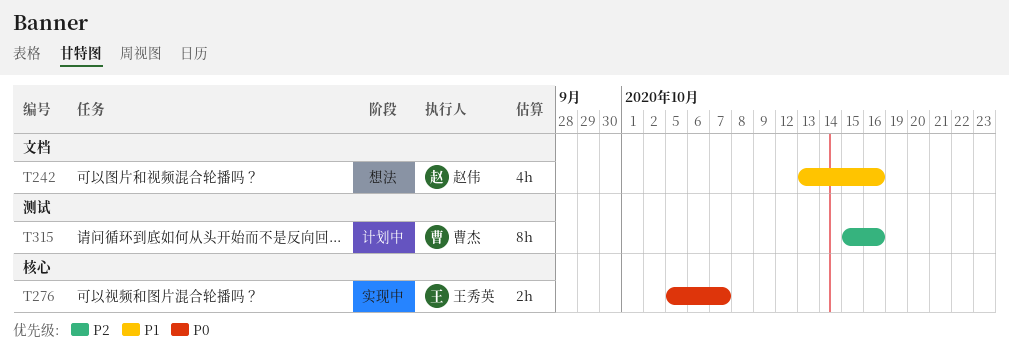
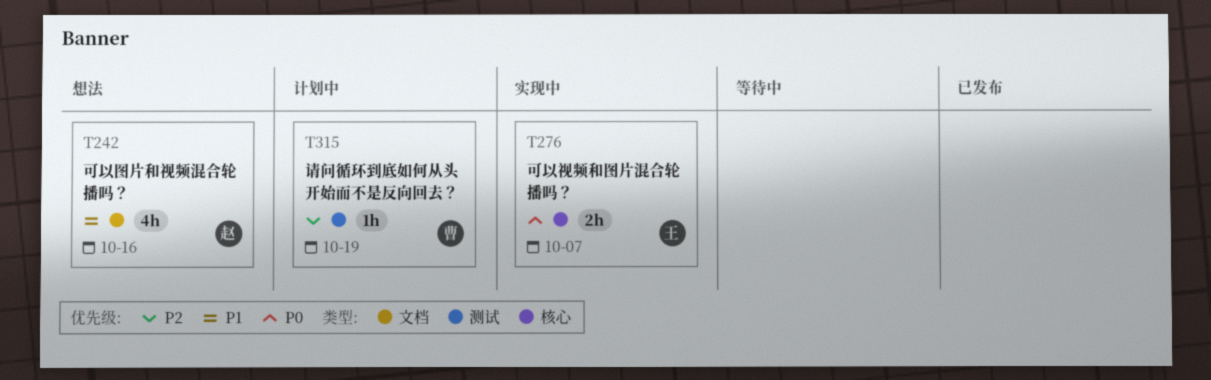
T315, estimate: 8h -> 1h
T315, due: Oct 16 -> Oct 19

